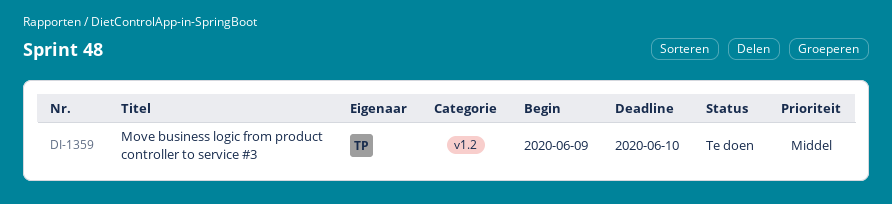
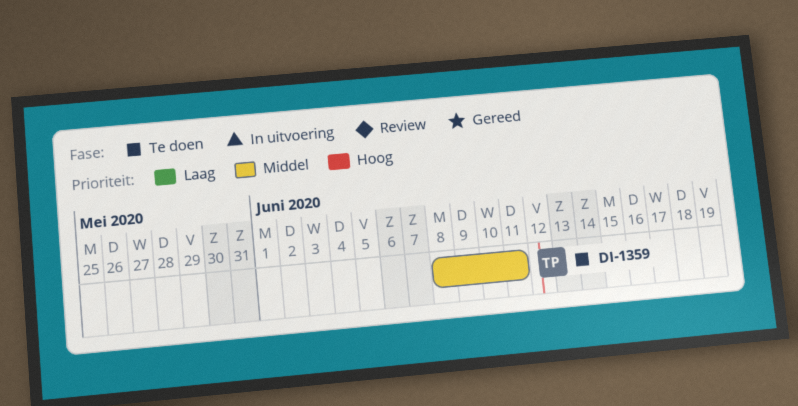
DI-1359, start: Jun 9 -> Jun 8
DI-1359, due: Jun 10 -> Jun 11

